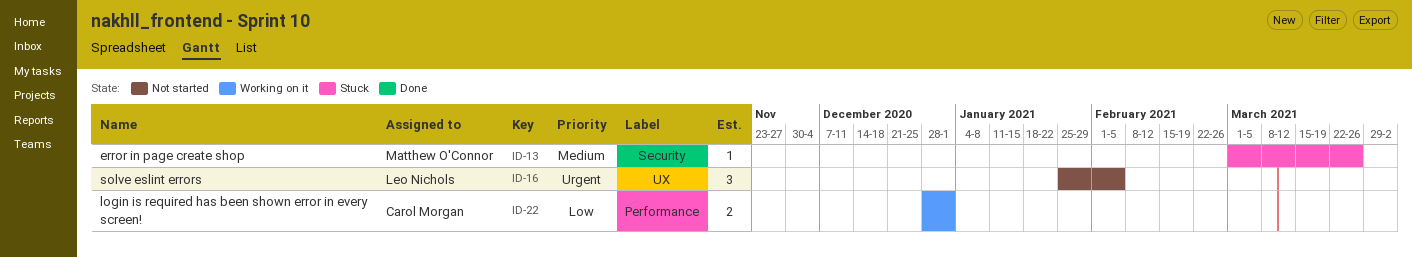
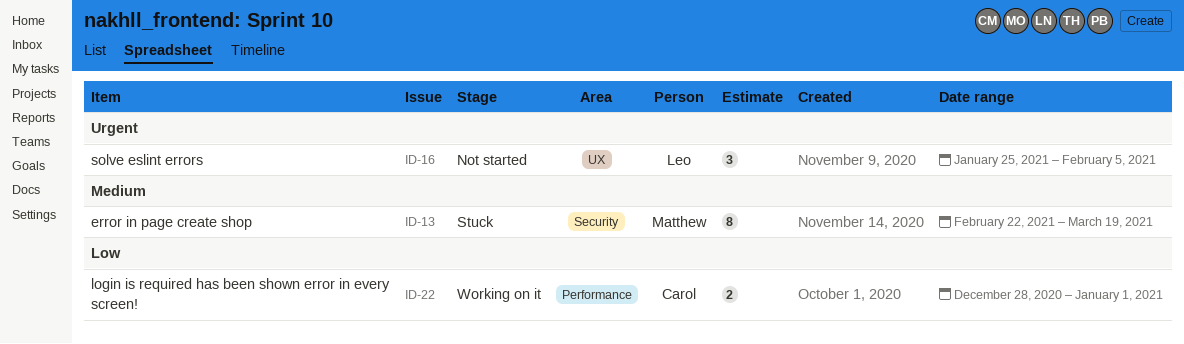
ID-13, estimate: 1 -> 8
ID-13, start: Mar 1 -> Feb 22
ID-13, due: Mar 26 -> Mar 19

